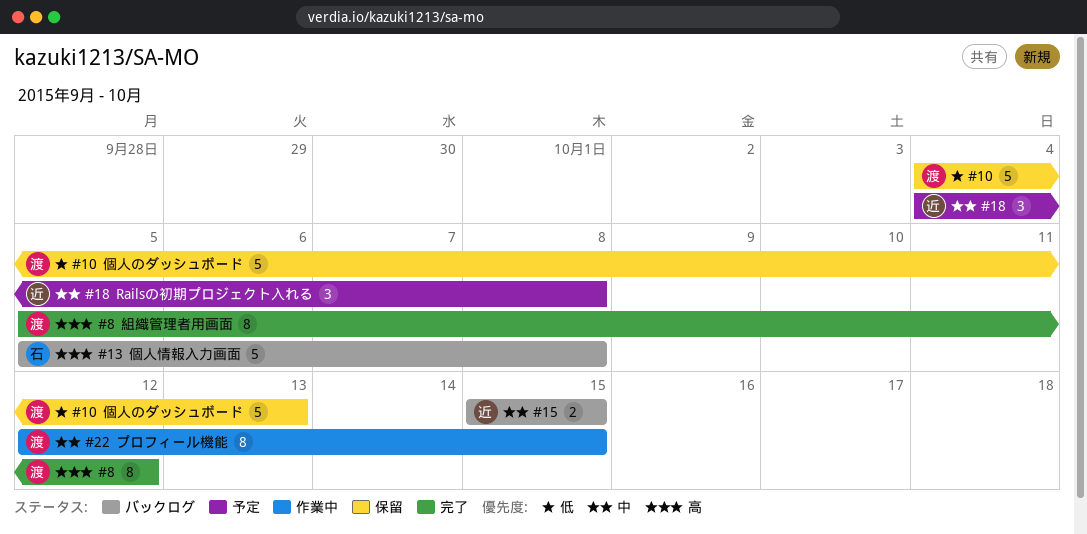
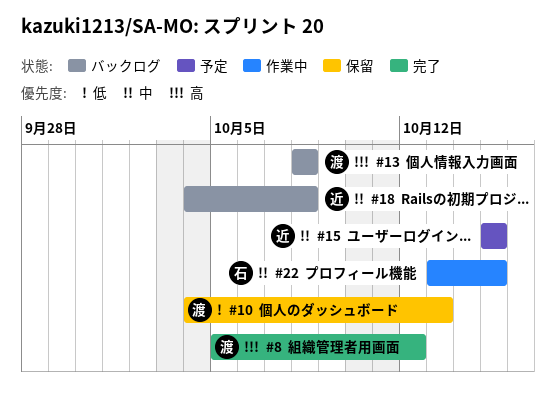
#13, owner: 石 -> 渡
#13, start: Oct 5 -> Oct 8
#15, status: バックログ -> 予定
#18, status: 予定 -> バックログ
#22, owner: 渡 -> 石
#22, start: Oct 12 -> Oct 13

